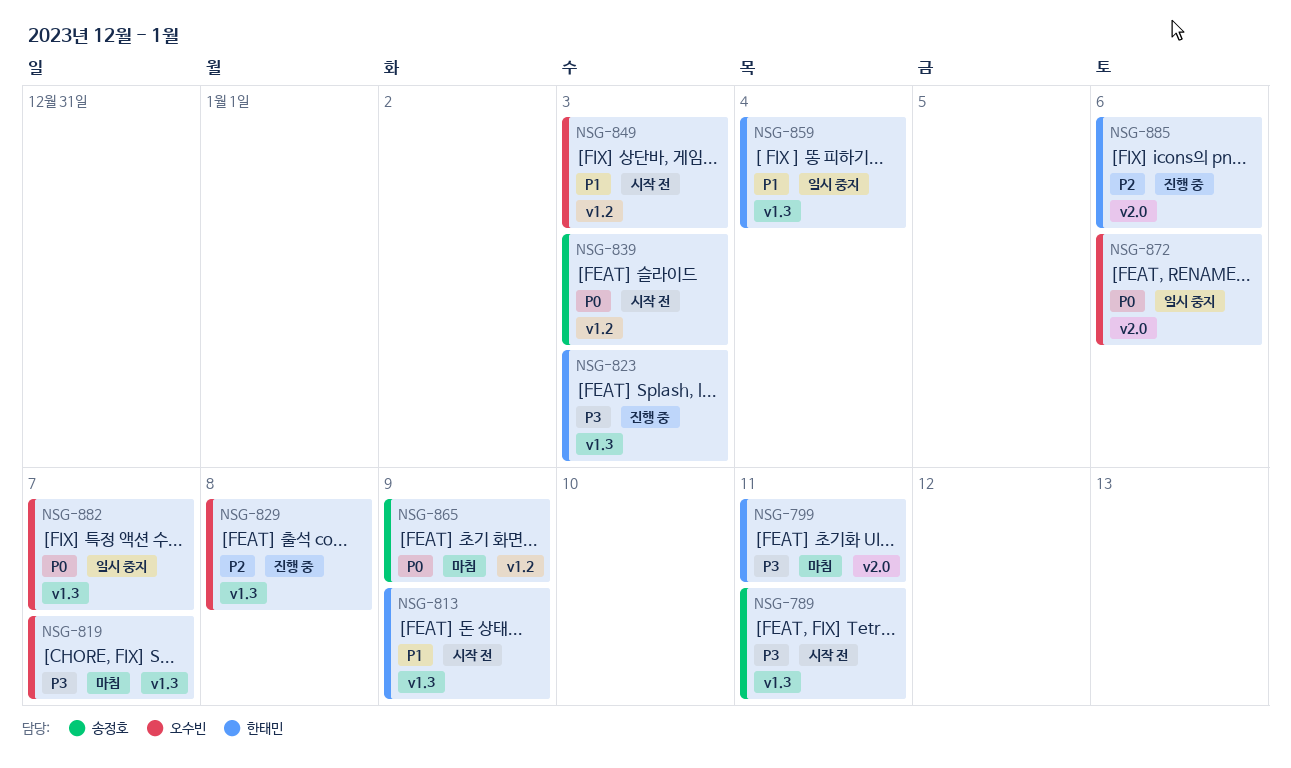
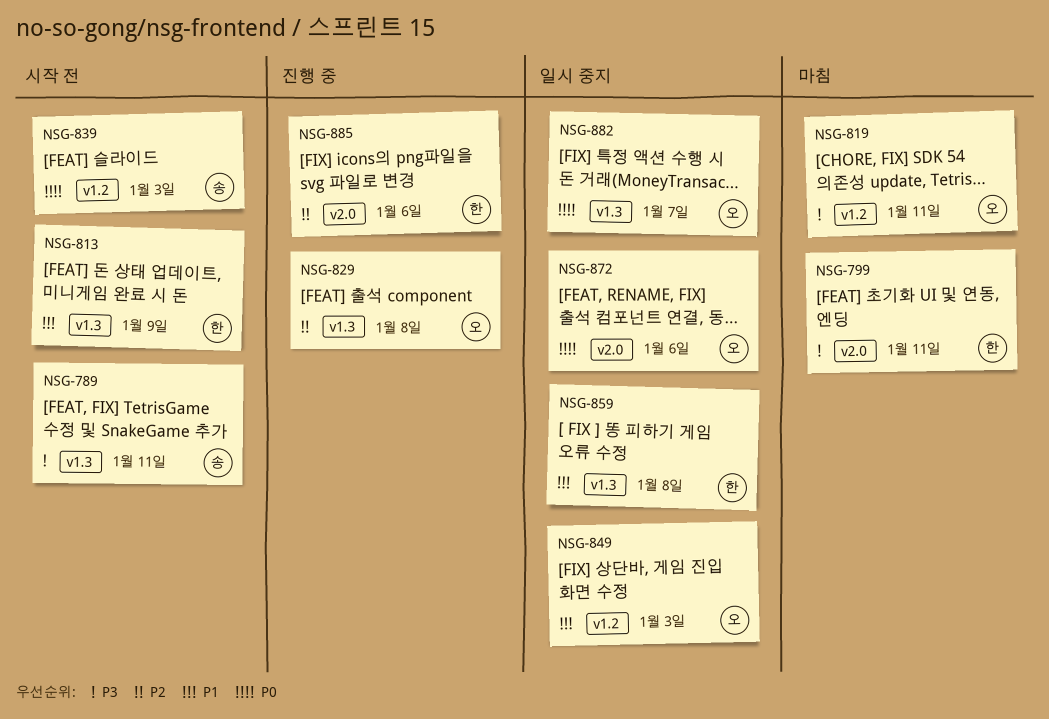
NSG-819, label: v1.3 -> v1.2
NSG-819, due: Jan 7 -> Jan 11
NSG-823: present -> none
NSG-849, status: 시작 전 -> 일시 중지
NSG-859, due: Jan 4 -> Jan 8
NSG-865: present -> none

